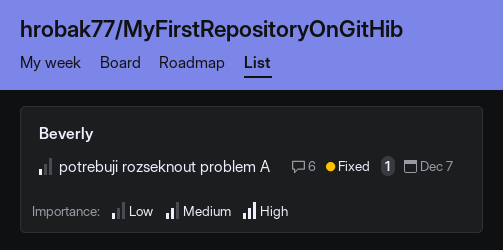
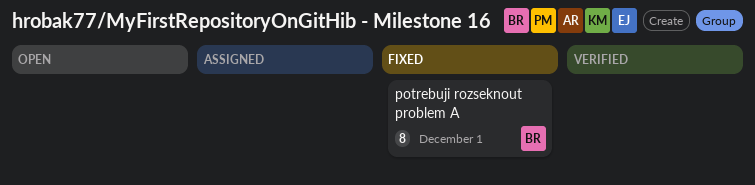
potrebuji rozseknout problem A, estimate: 1 -> 8
potrebuji rozseknout problem A, due: Dec 7 -> Dec 1

